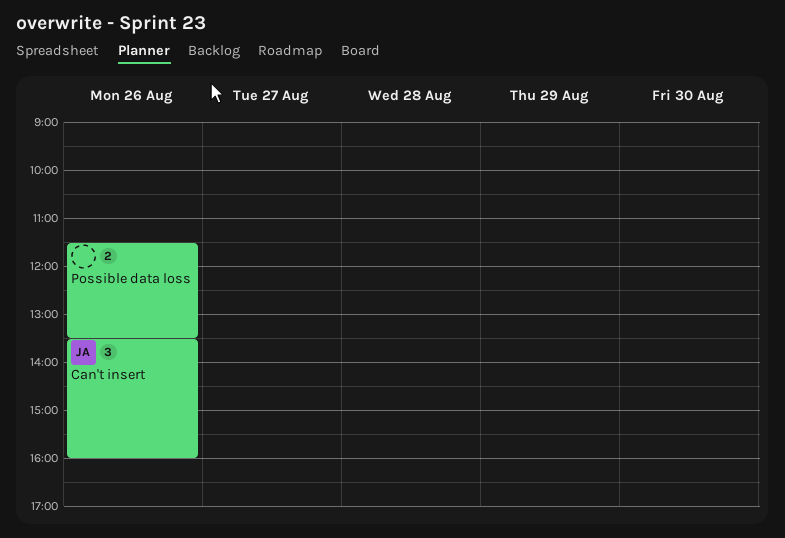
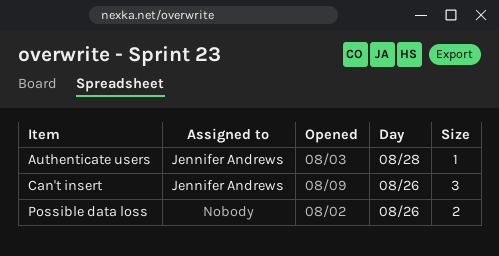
Authenticate users: none -> present

